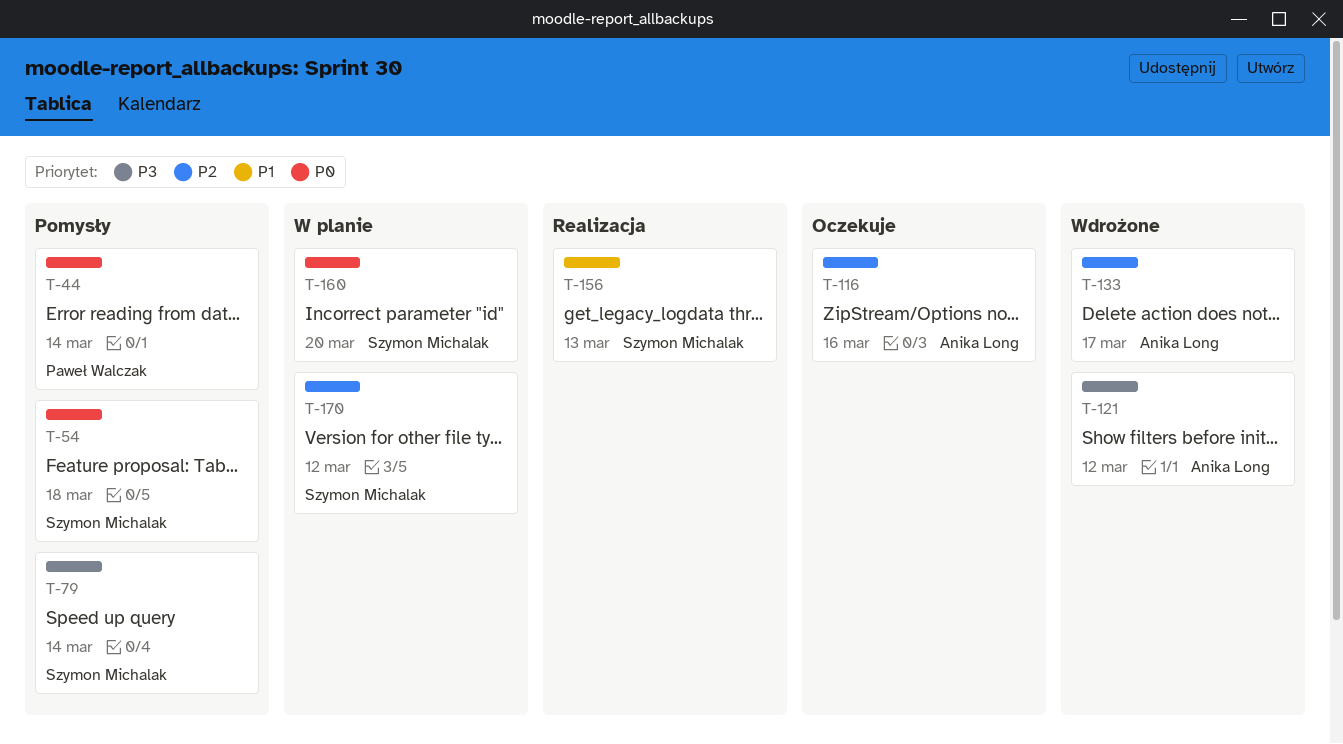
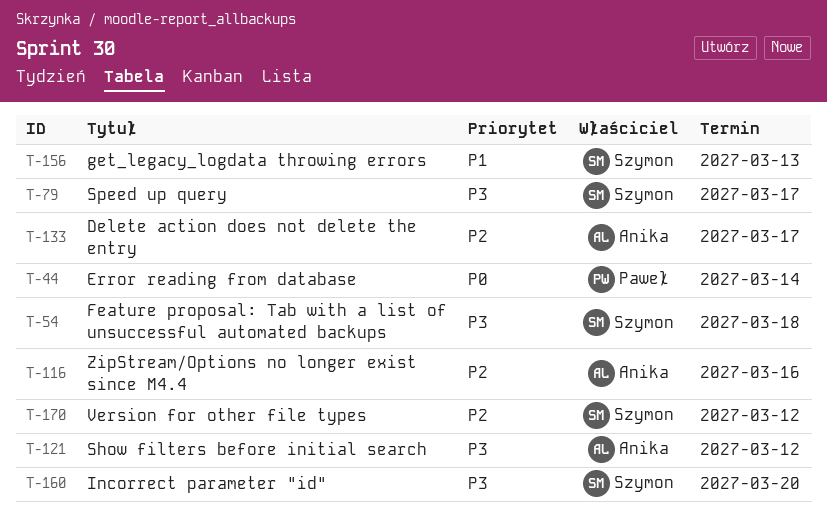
T-54, priority: P0 -> P3
T-79, due: Mar 14 -> Mar 17
T-160, priority: P0 -> P3

